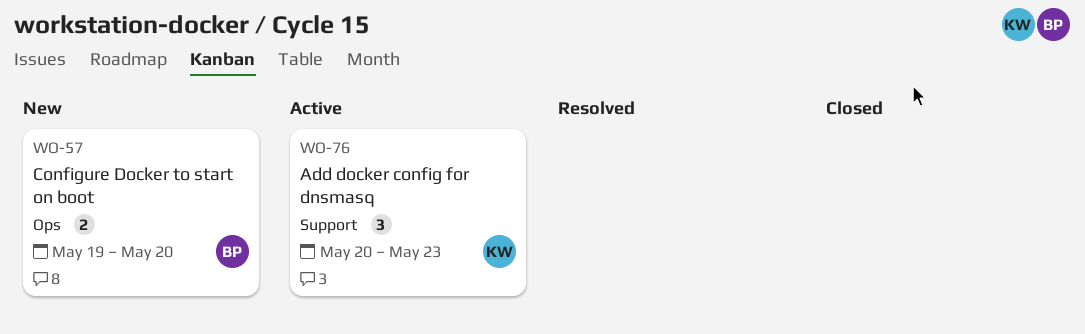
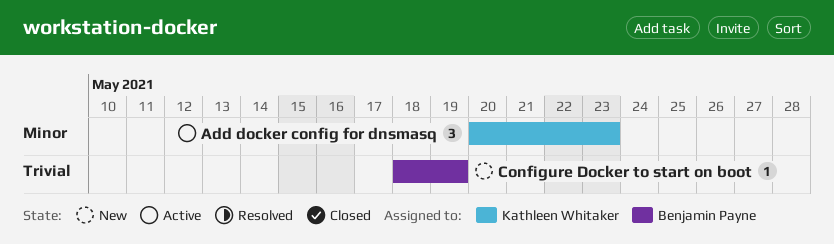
Configure Docker to start on boot, estimate: 2 -> 1
Configure Docker to start on boot, start: May 19 -> May 18
Configure Docker to start on boot, due: May 20 -> May 19

